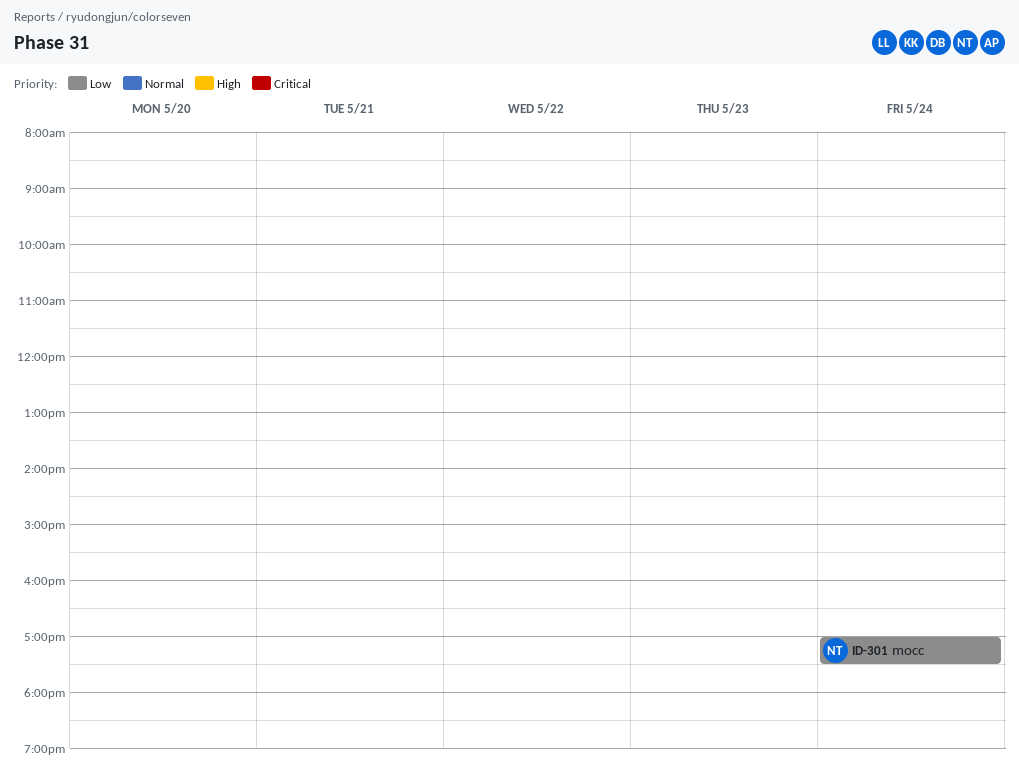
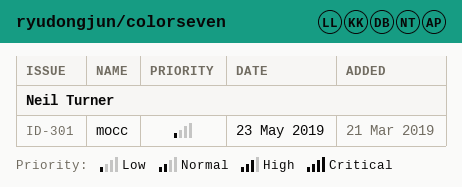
ID-301, day: May 24 -> May 23

